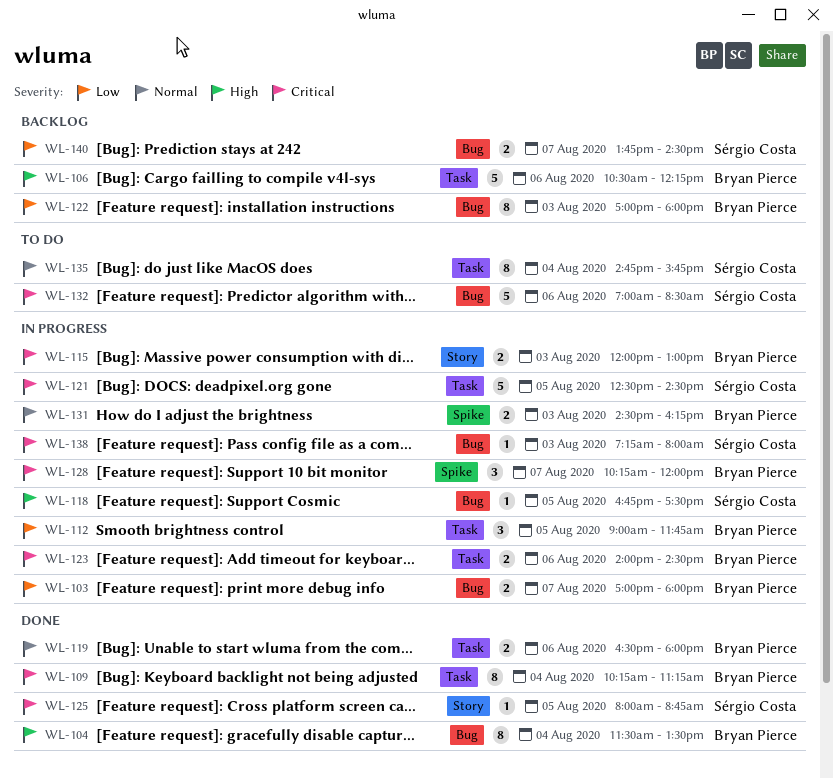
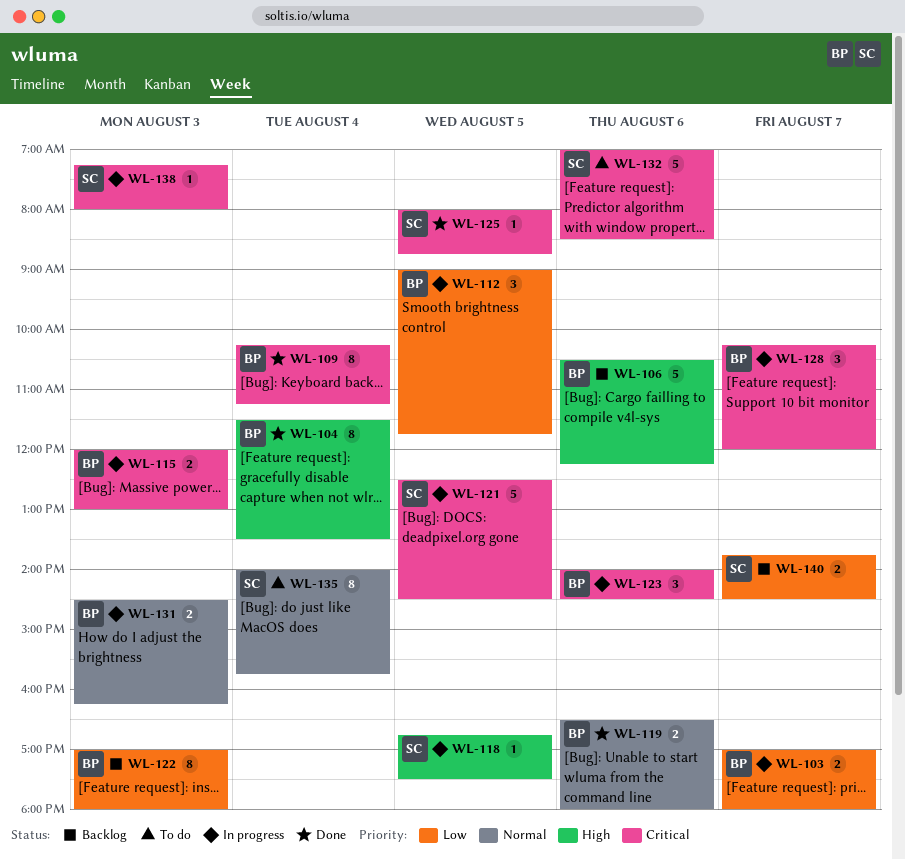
WL-123, estimate: 2 -> 3
WL-135, begins: 14:45 -> 14:00

